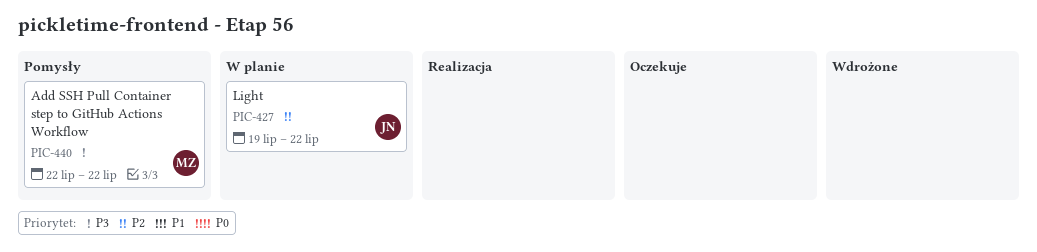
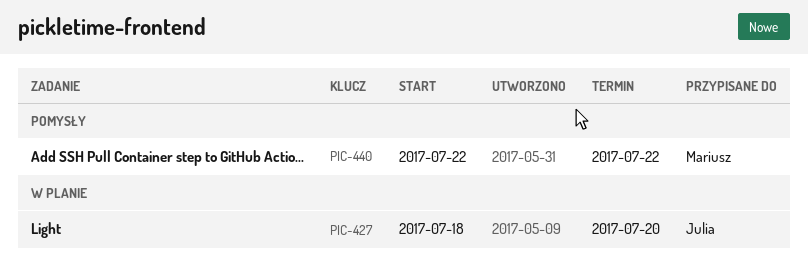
PIC-427, start: Jul 19 -> Jul 18
PIC-427, due: Jul 22 -> Jul 20

